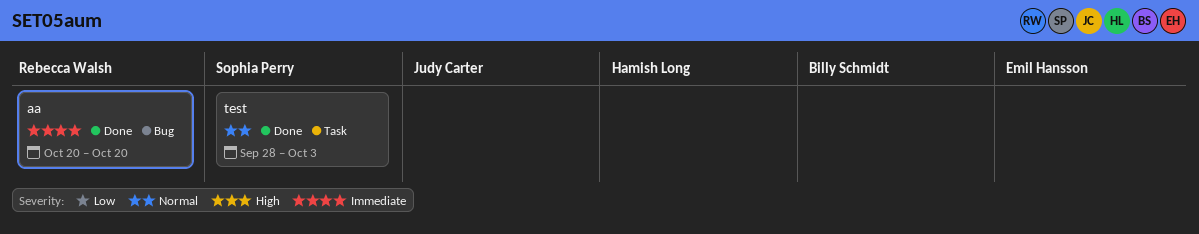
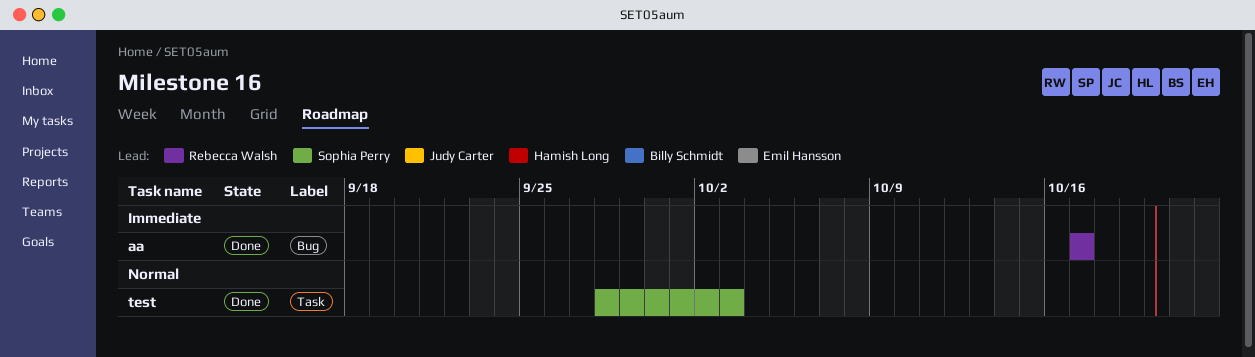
aa, start: Oct 20 -> Oct 17
aa, due: Oct 20 -> Oct 17

